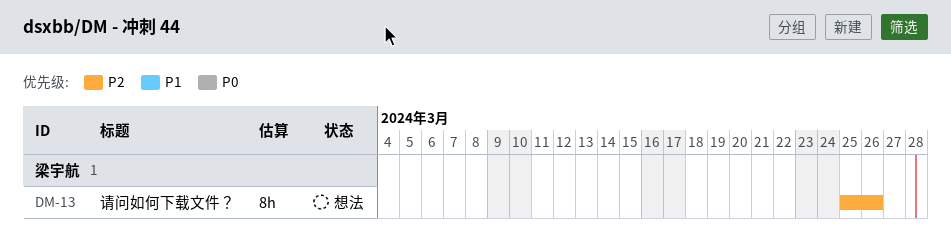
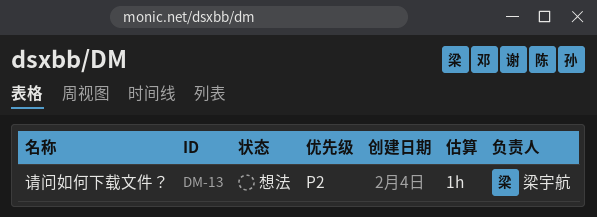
DM-13, estimate: 8h -> 1h

